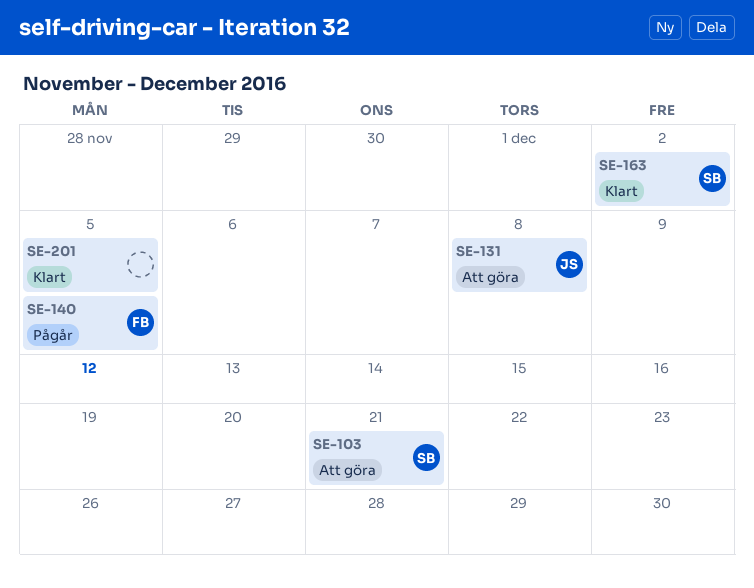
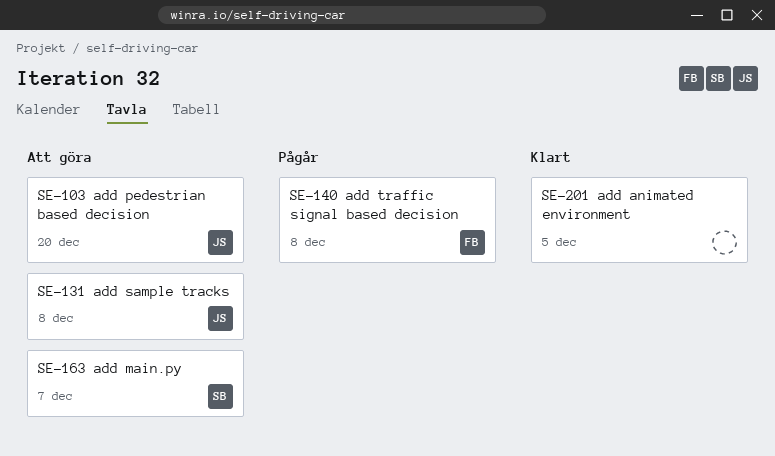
SE-103, owner: SB -> JS
SE-103, due: Dec 21 -> Dec 20
SE-140, due: Dec 5 -> Dec 8
SE-163, status: Klart -> Att göra
SE-163, due: Dec 2 -> Dec 7

